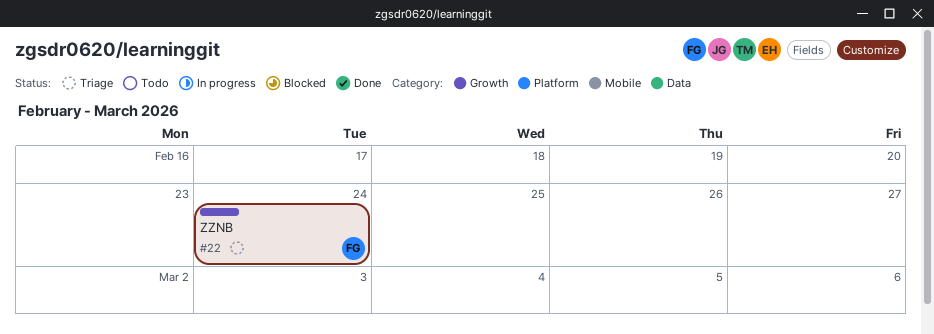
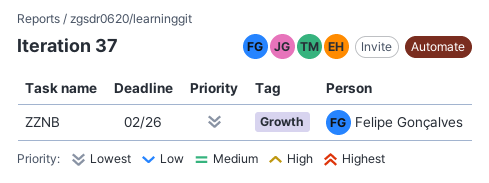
ZZNB, due: Feb 24 -> Feb 26

